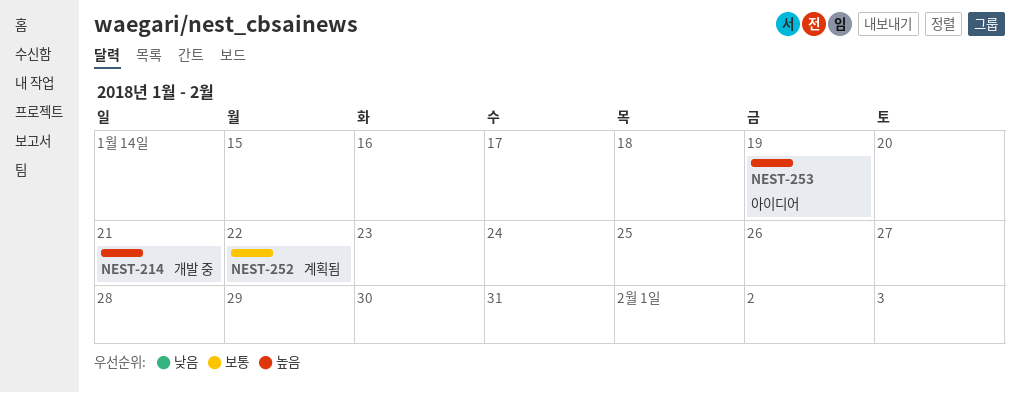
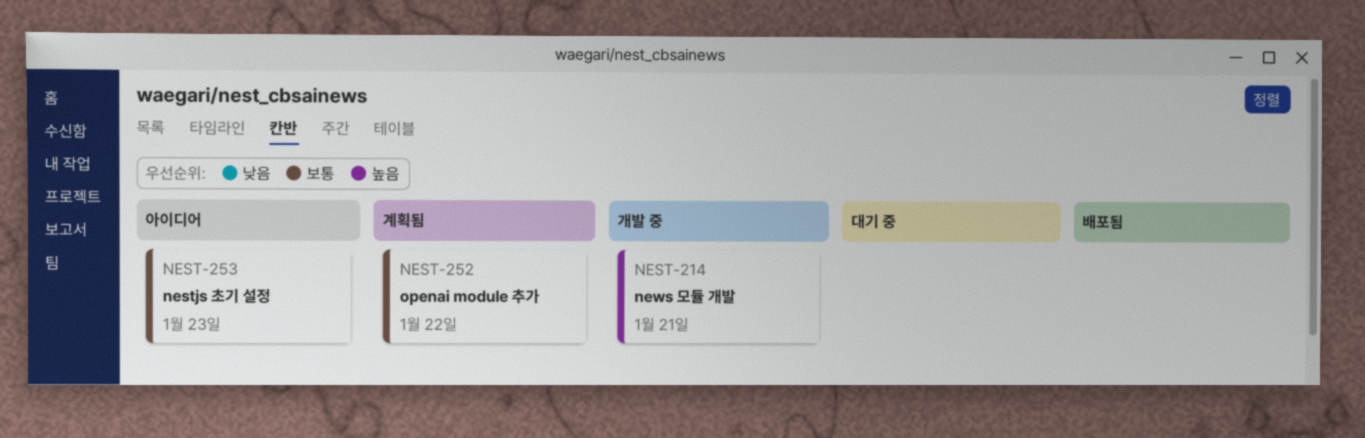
NEST-253, priority: 높음 -> 보통
NEST-253, due: Jan 19 -> Jan 23

